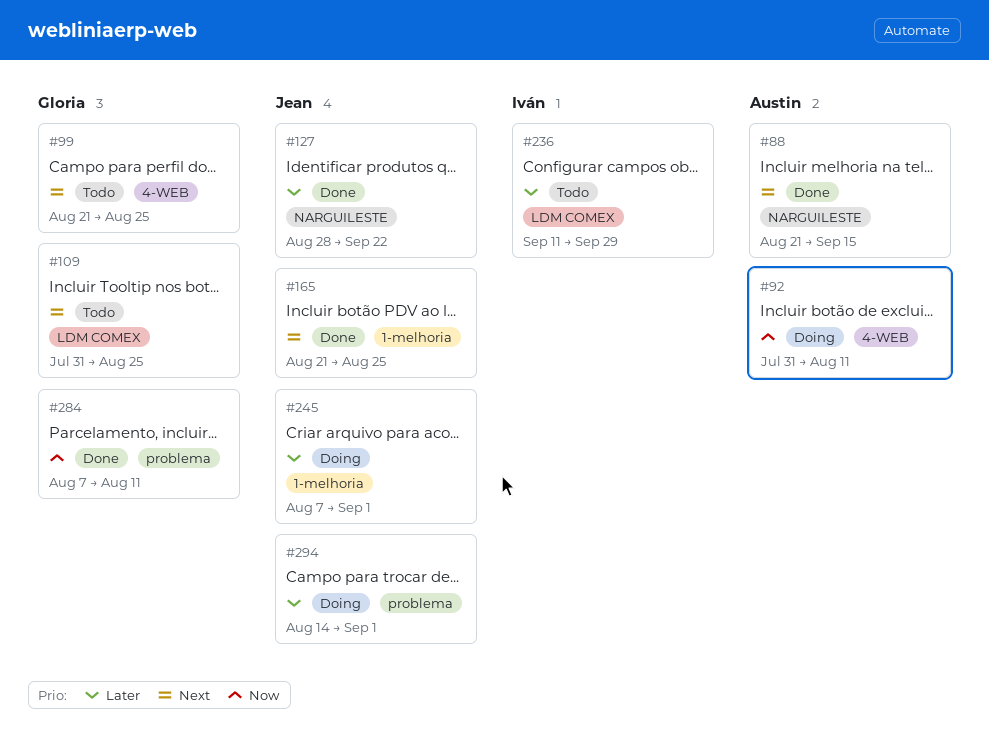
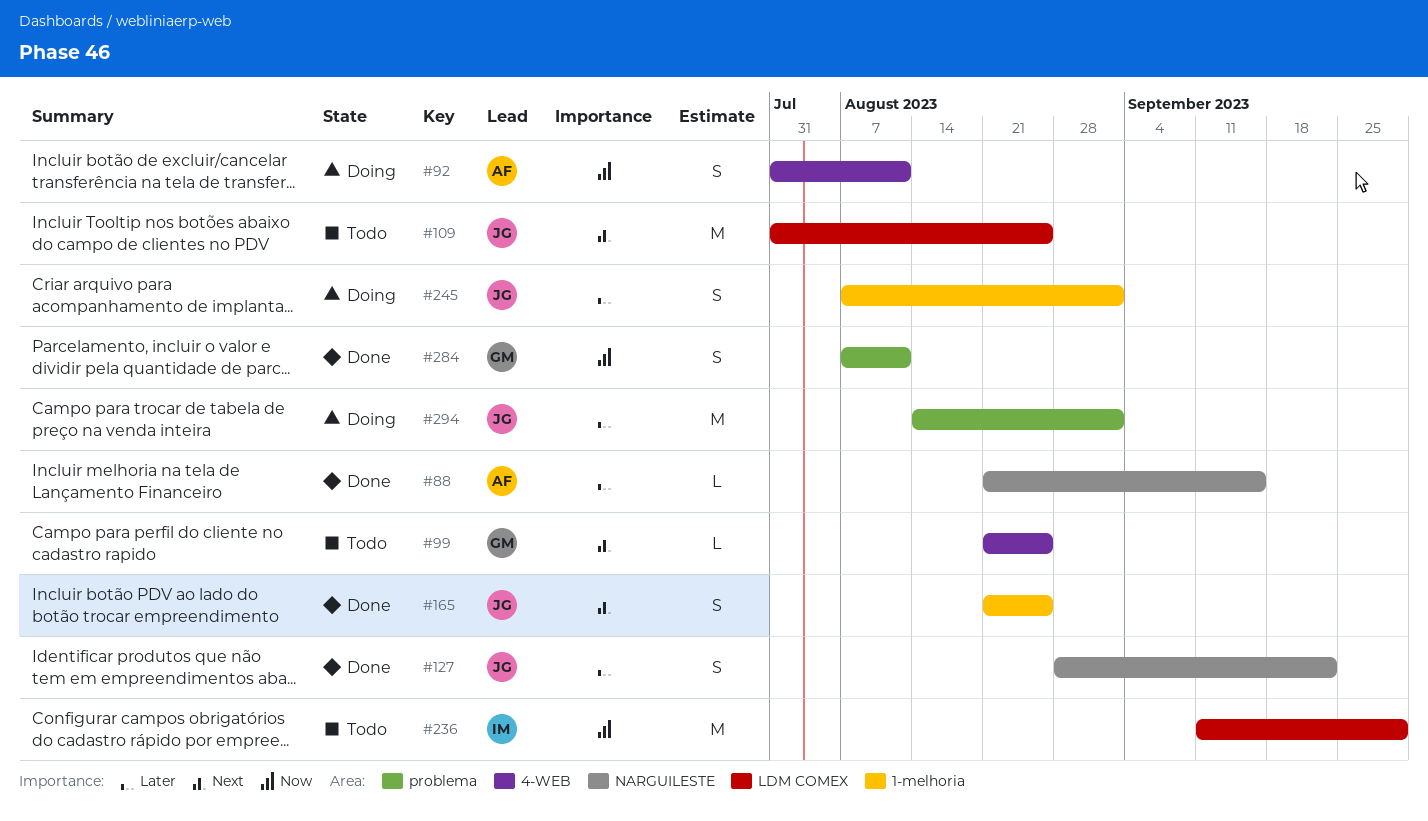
#88, priority: Next -> Later
#109, owner: Gloria -> Jean
#236, priority: Later -> Now

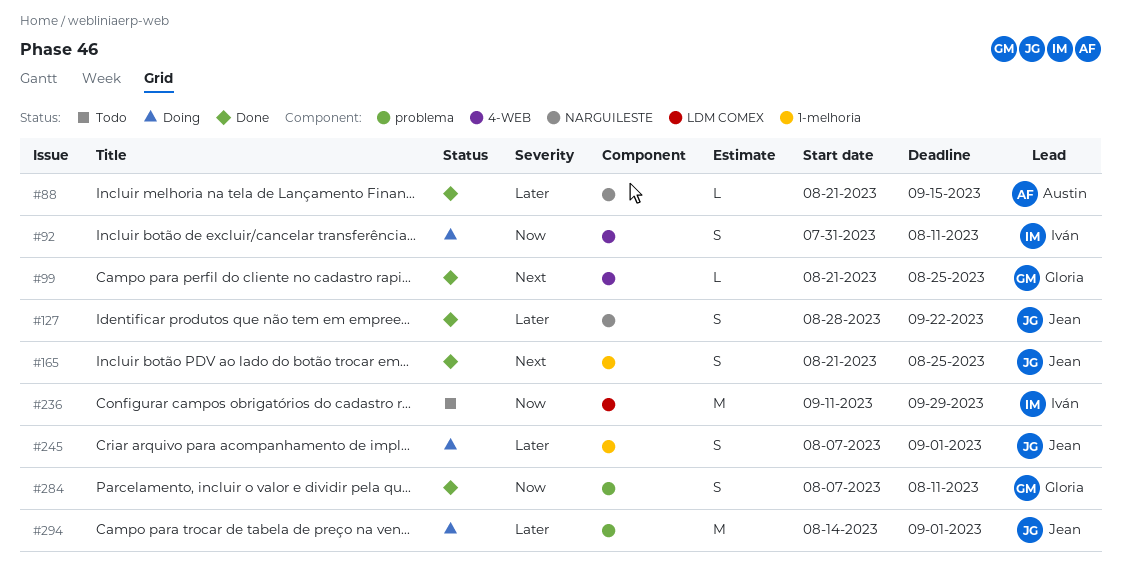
#92, owner: Austin -> Iván
#99, status: Todo -> Done
#109: present -> none

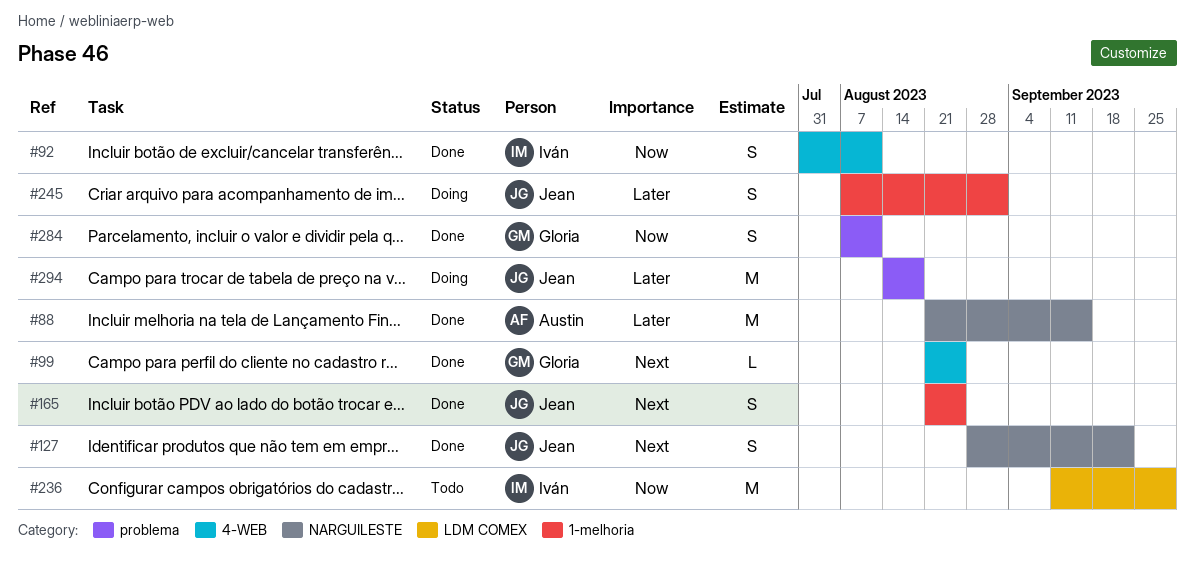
#88, estimate: L -> M
#92, status: Doing -> Done
#127, priority: Later -> Next
#294, due: Sep 1 -> Aug 18

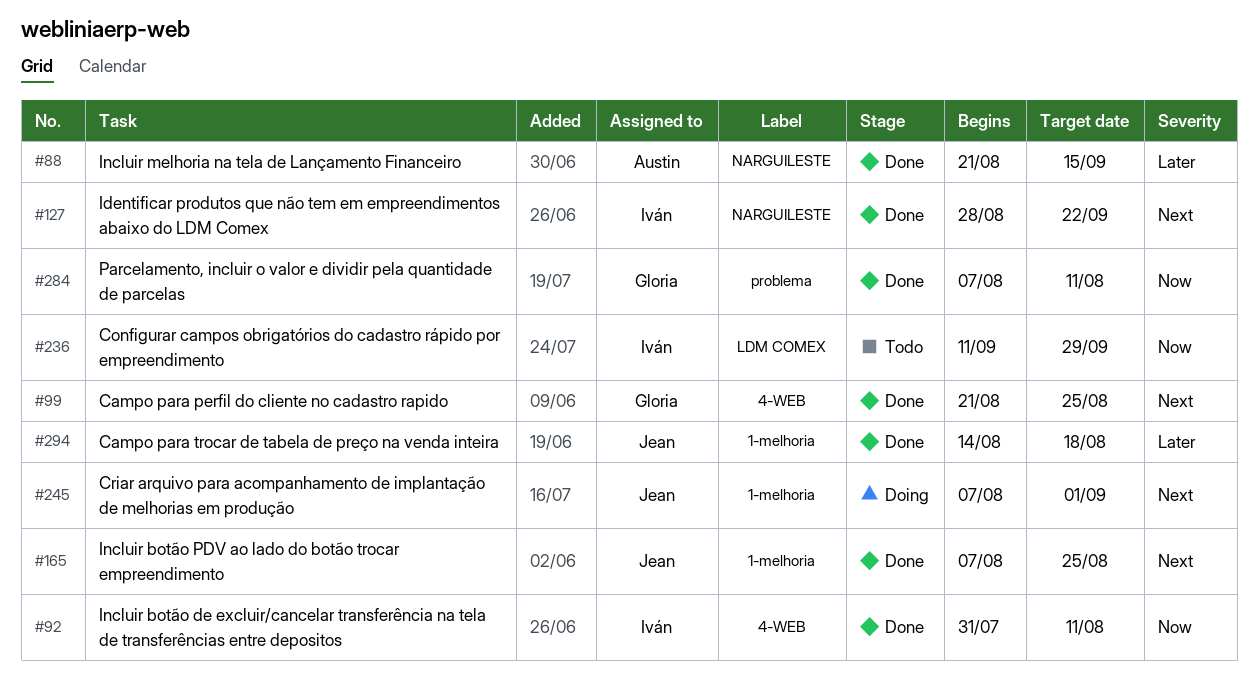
#127, owner: Jean -> Iván
#165, start: Aug 21 -> Aug 7
#245, priority: Later -> Next
#294, status: Doing -> Done
#294, label: problema -> 1-melhoria

